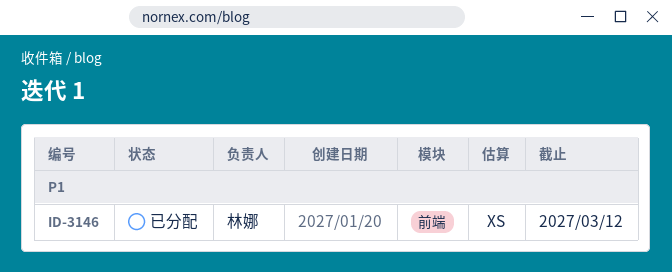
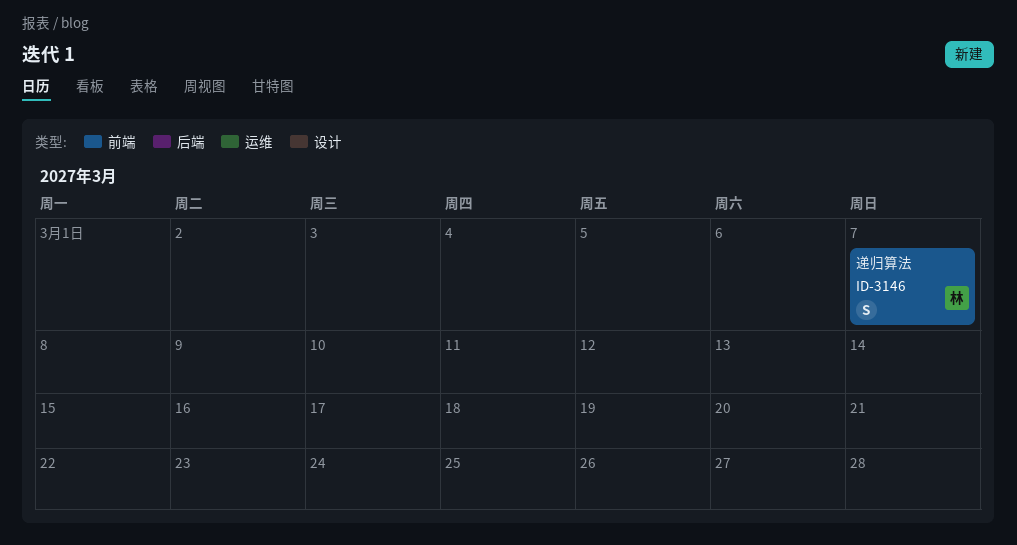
ID-3146, estimate: XS -> S
ID-3146, due: Mar 12 -> Mar 7

